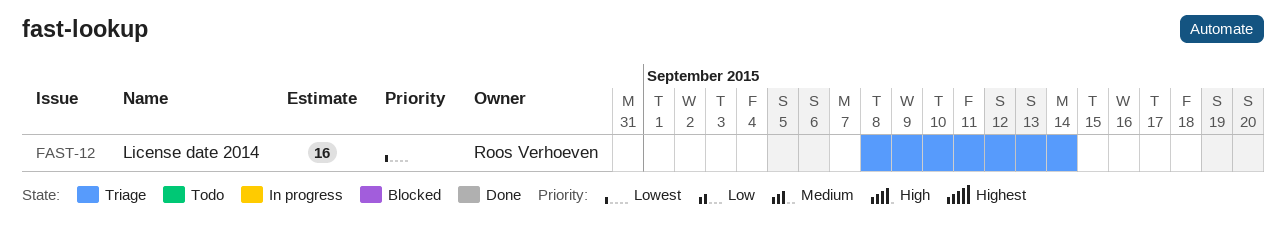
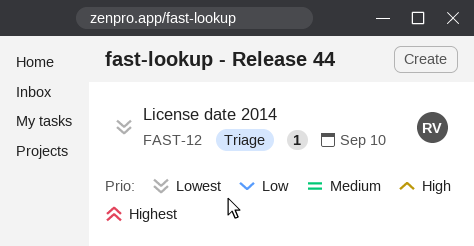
FAST-12, estimate: 16 -> 1
FAST-12, due: Sep 14 -> Sep 10

